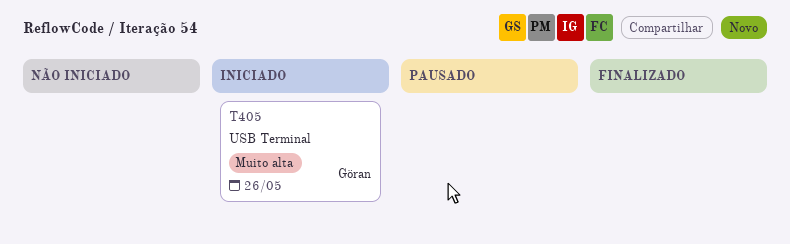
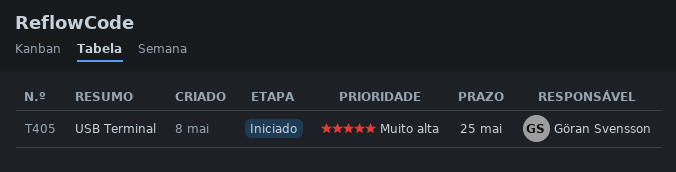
T405, due: May 26 -> May 25

